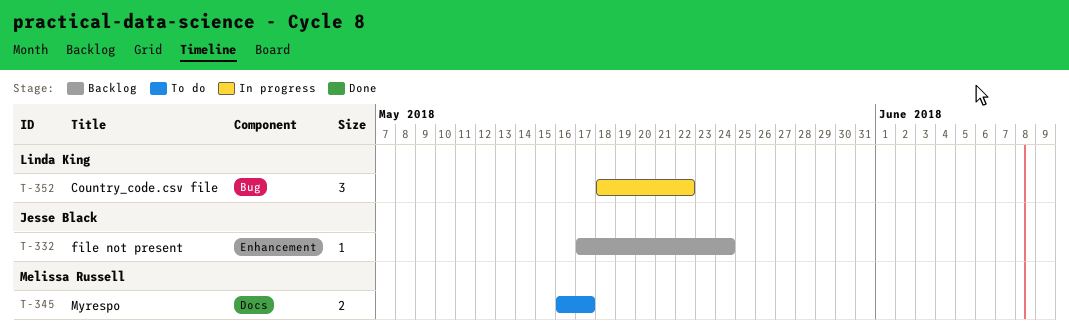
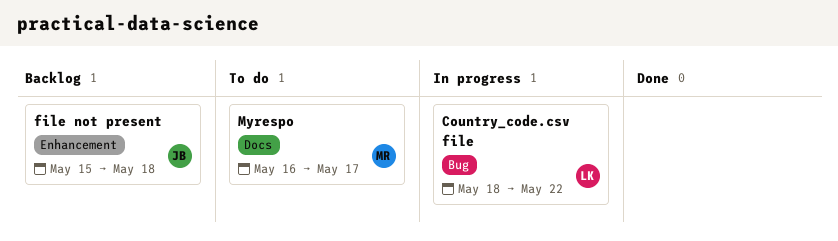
file not present, start: May 17 -> May 15
file not present, due: May 24 -> May 18

